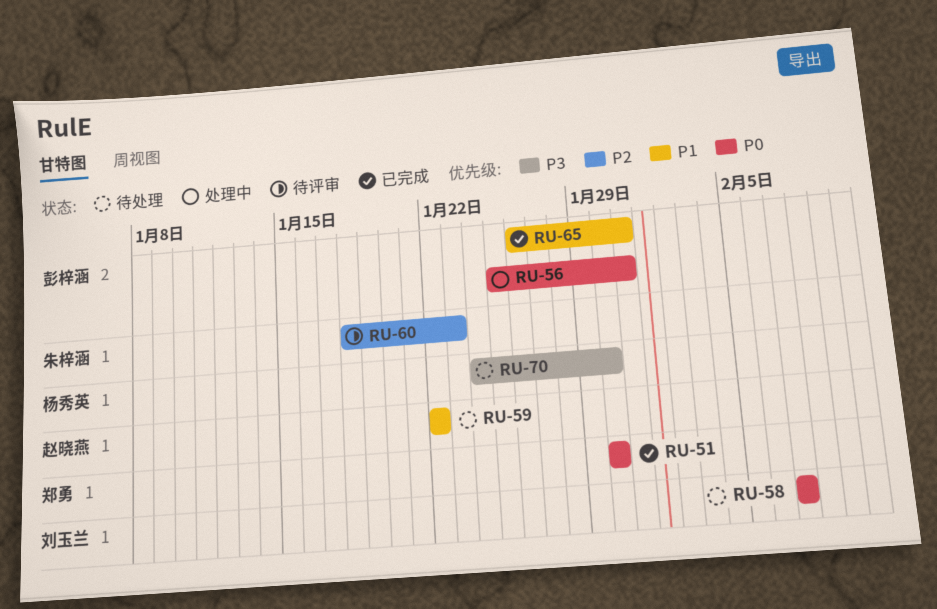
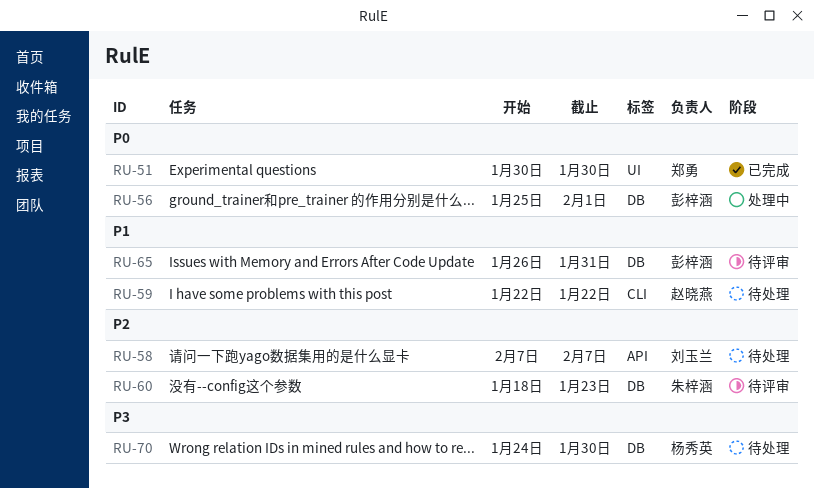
RU-56, due: Jan 31 -> Feb 1
RU-58, priority: P0 -> P2
RU-65, status: 已完成 -> 待评审

